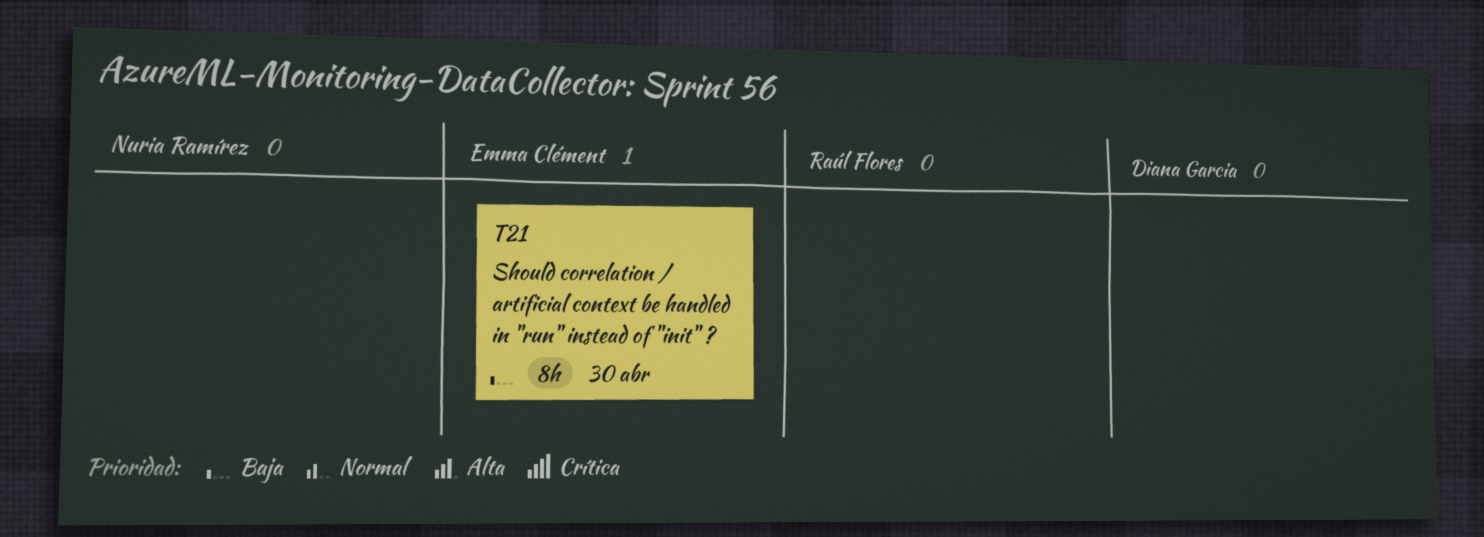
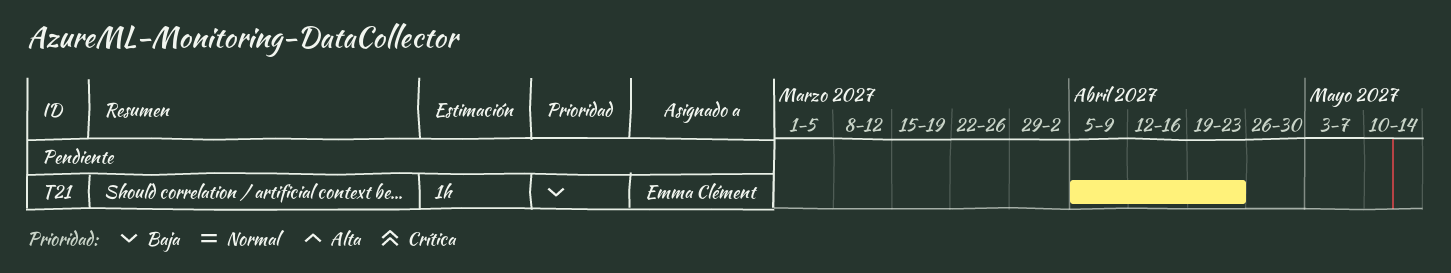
T21, estimate: 8h -> 1h
T21, due: Apr 30 -> Apr 23

